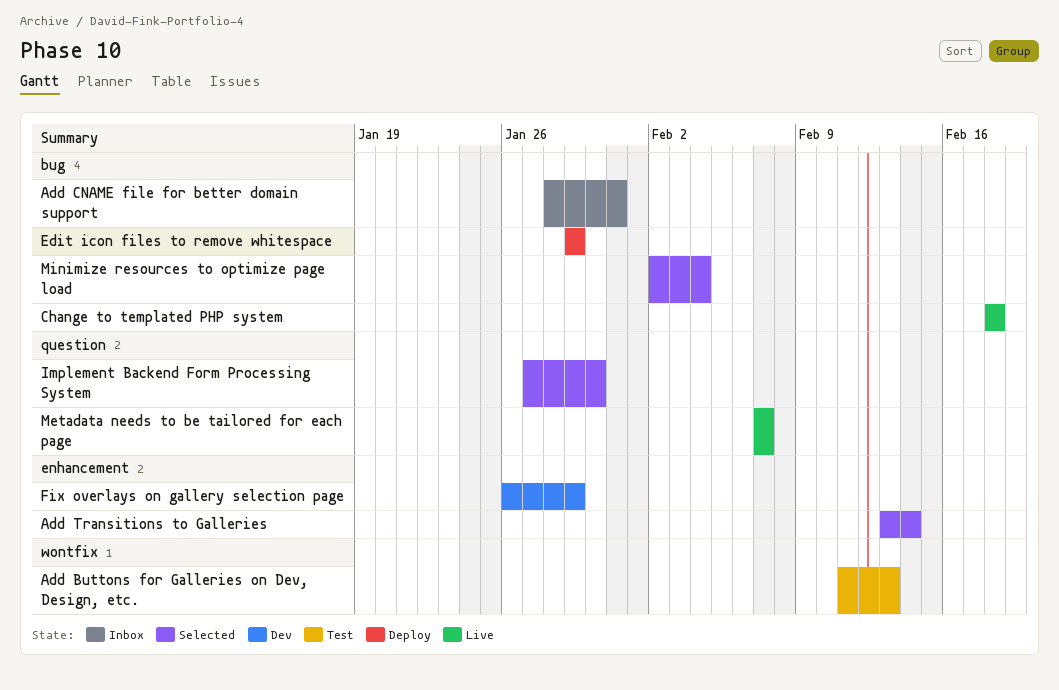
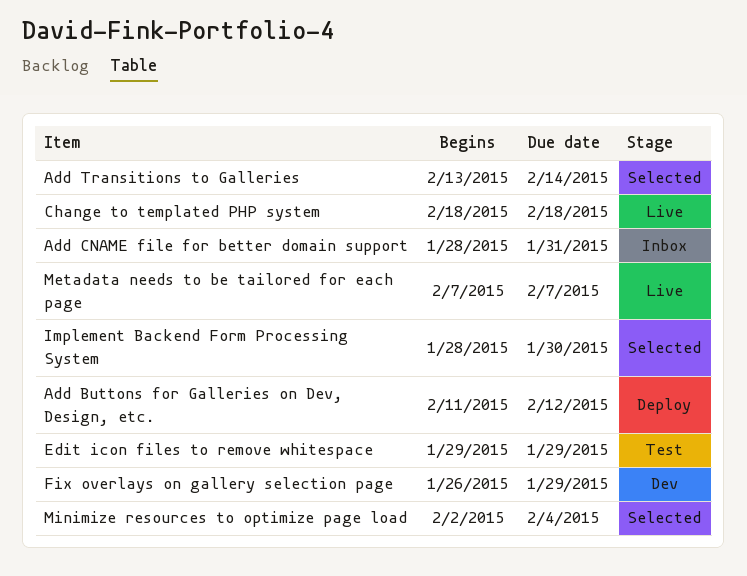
Add Buttons for Galleries on Dev, Design, etc., status: Test -> Deploy
Add Buttons for Galleries on Dev, Design, etc., due: Feb 13 -> Feb 12
Edit icon files to remove whitespace, status: Deploy -> Test
Implement Backend Form Processing System, start: Jan 27 -> Jan 28

